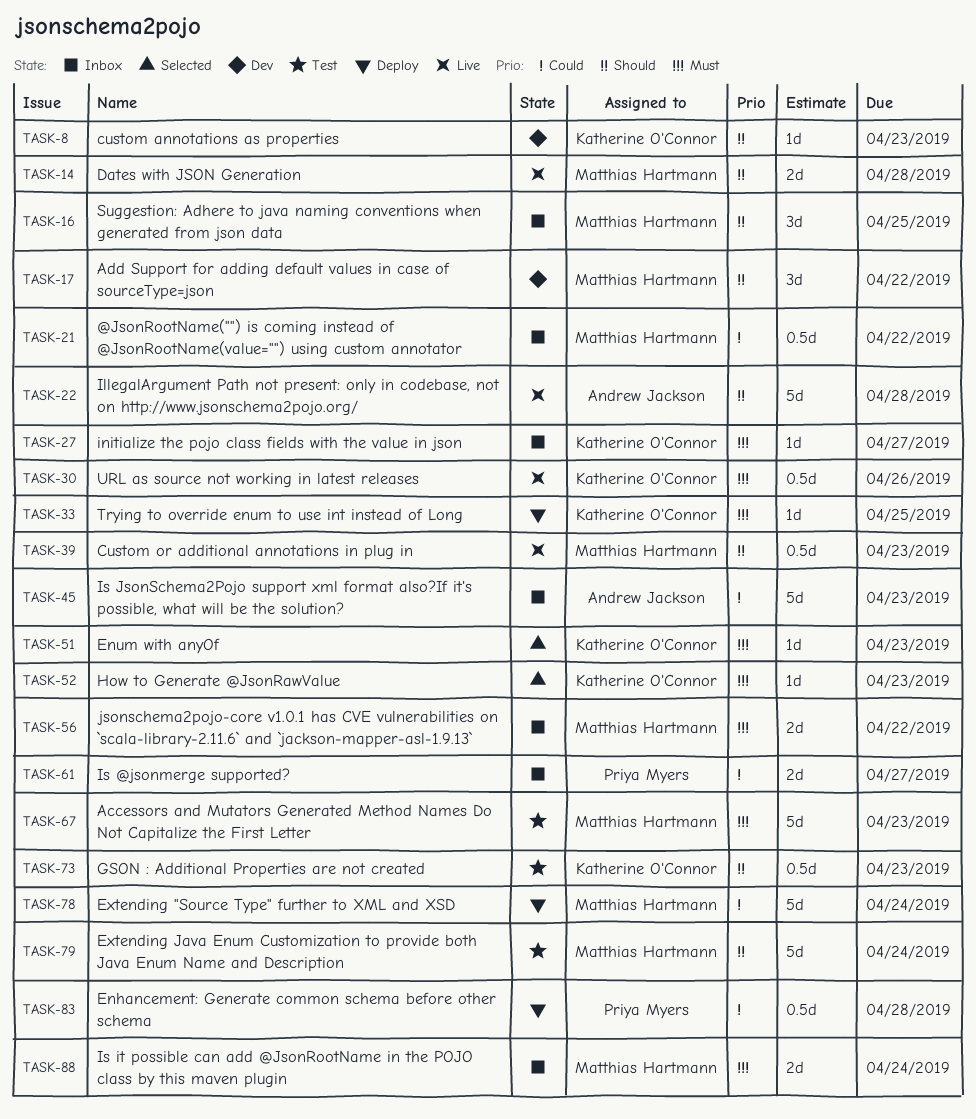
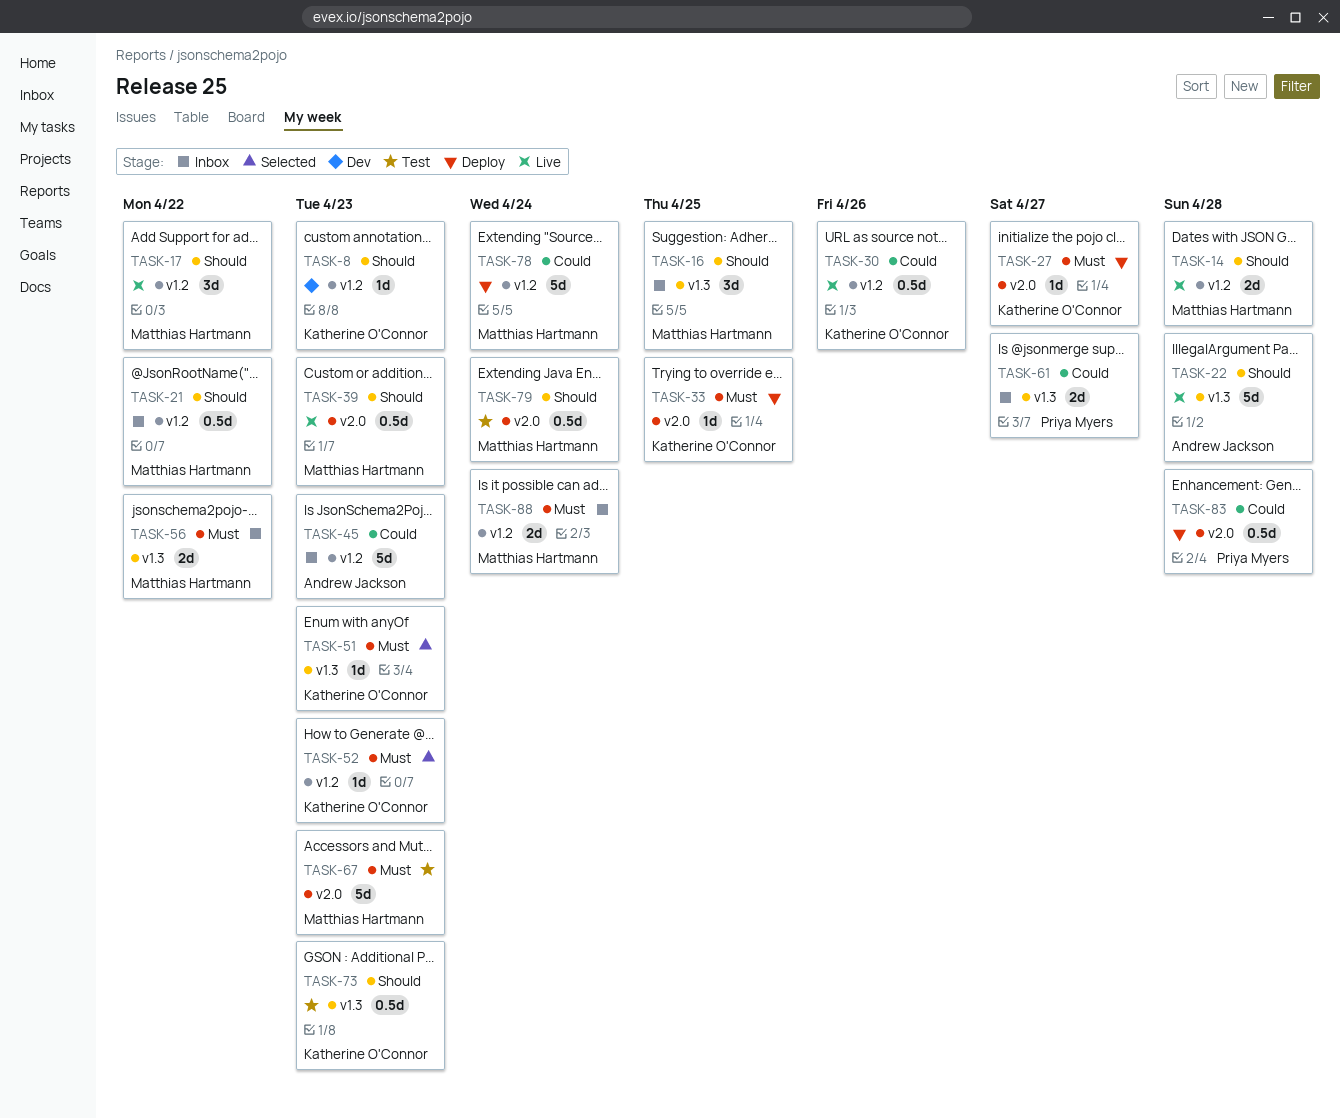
TASK-17, status: Dev -> Live
TASK-21, priority: Could -> Should
TASK-27, status: Inbox -> Deploy
TASK-30, priority: Must -> Could
TASK-79, estimate: 5d -> 0.5d

